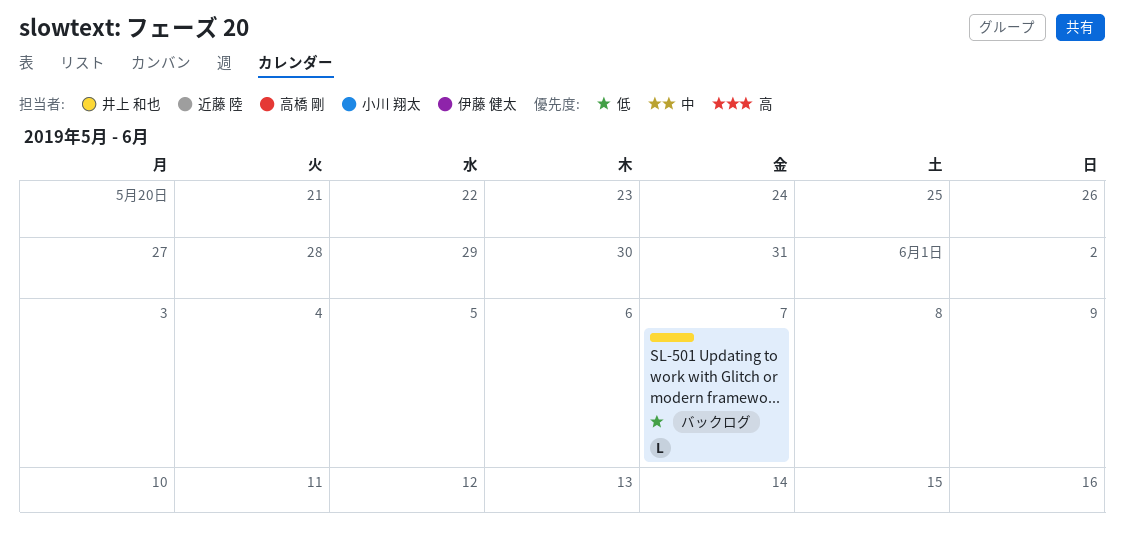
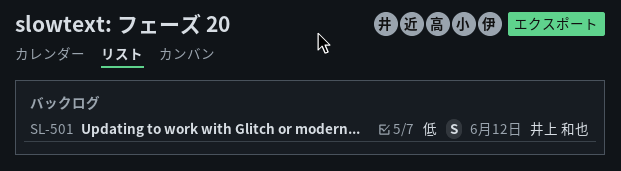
SL-501, estimate: L -> S
SL-501, due: Jun 7 -> Jun 12

